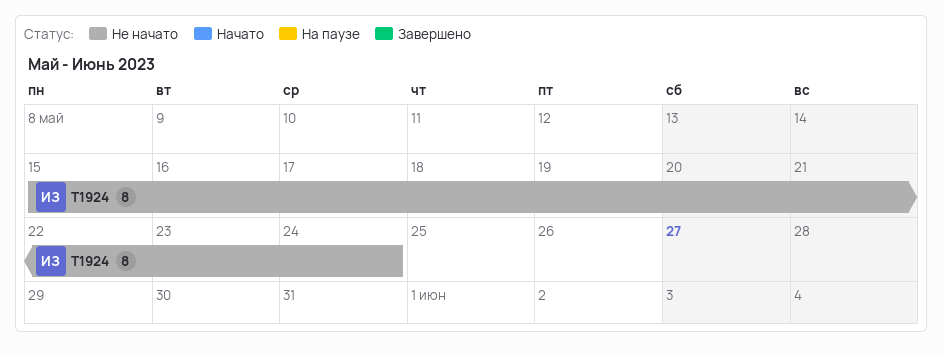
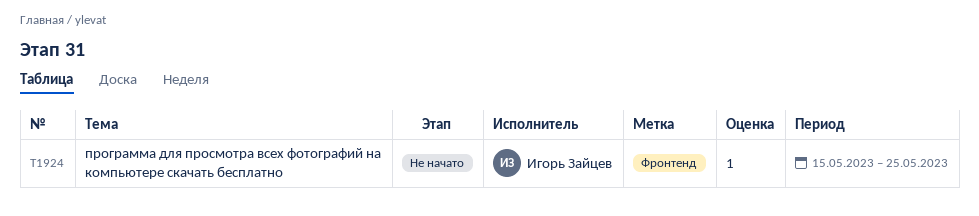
T1924, estimate: 8 -> 1
T1924, due: May 24 -> May 25

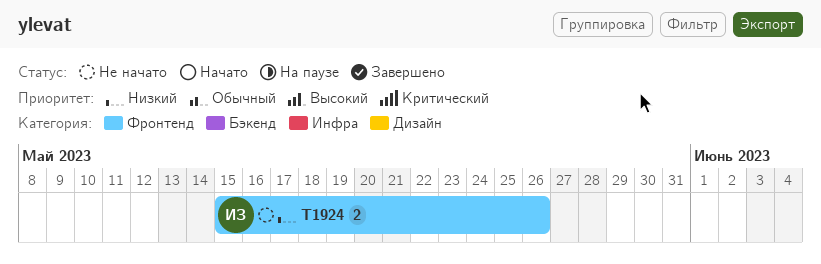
T1924, estimate: 1 -> 2
T1924, due: May 25 -> May 26

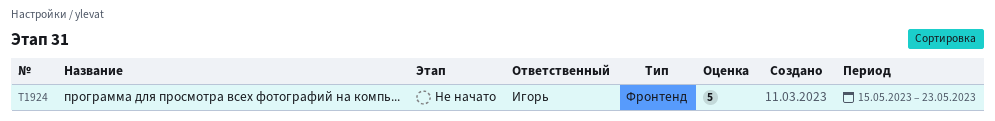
T1924, estimate: 2 -> 5
T1924, due: May 26 -> May 23

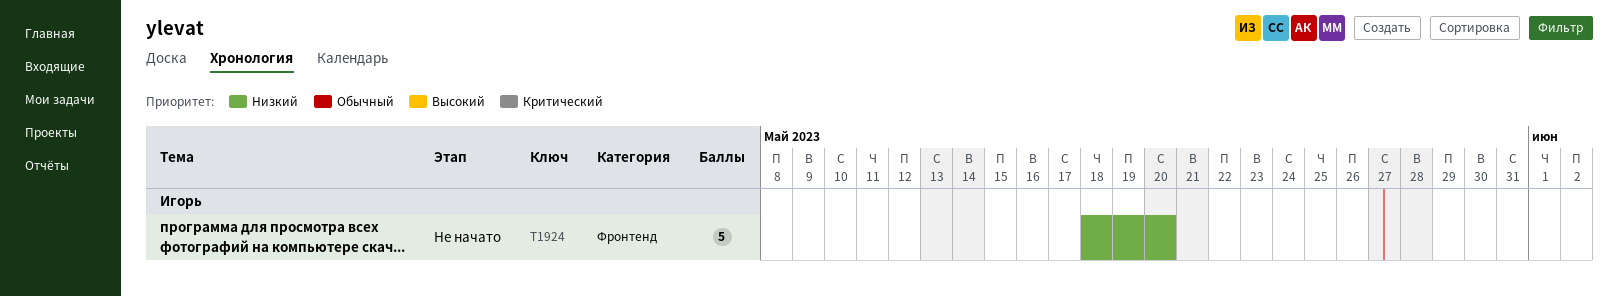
T1924, start: May 15 -> May 18
T1924, due: May 23 -> May 20

